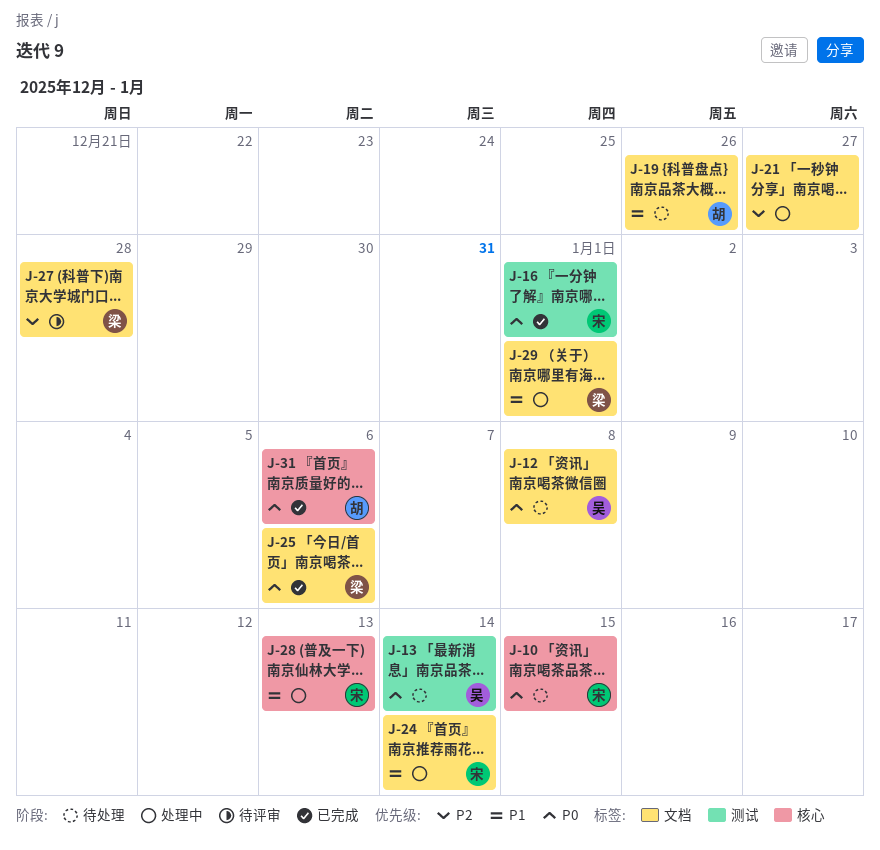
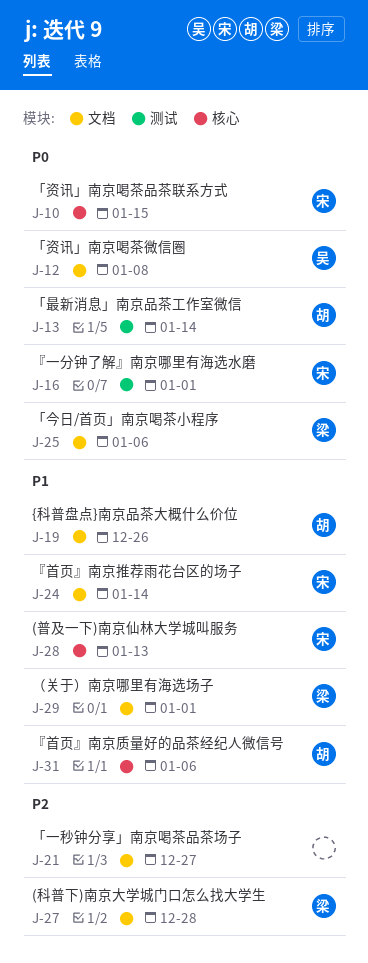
J-13, owner: 吴 -> 胡
J-31, priority: P0 -> P1

